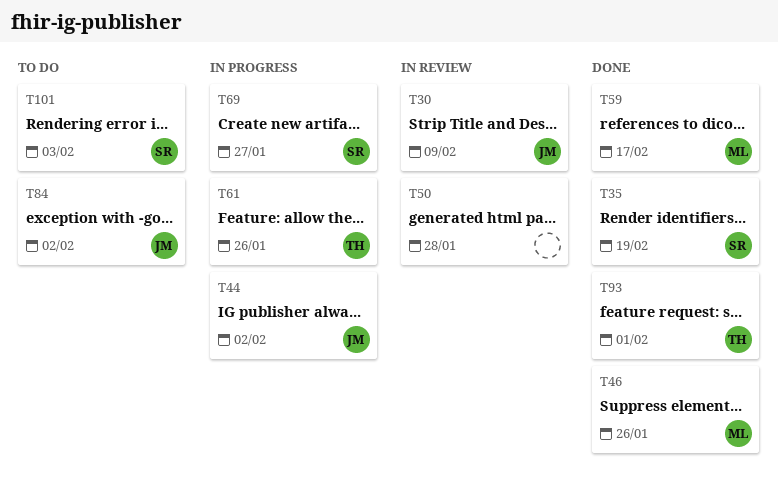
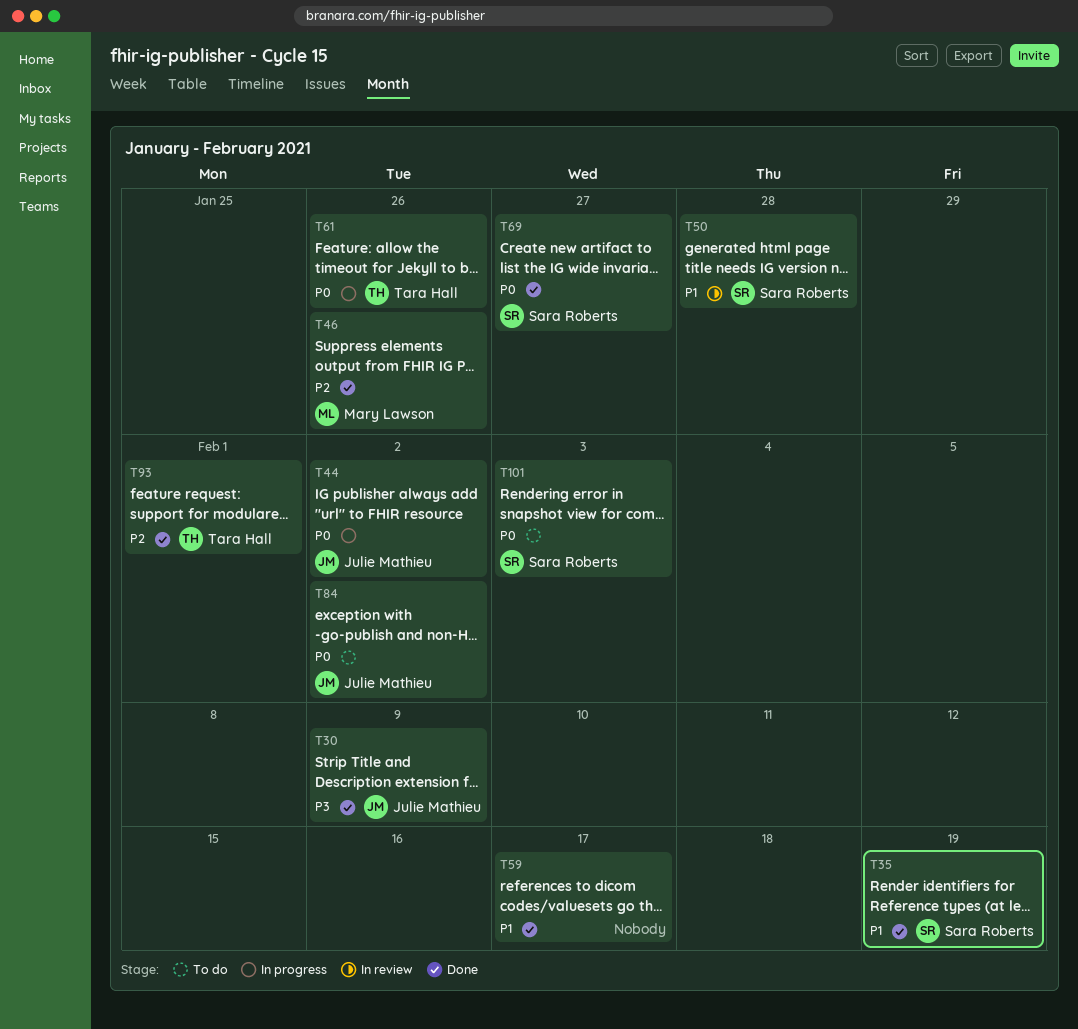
T30, status: In review -> Done
T50, owner: none -> Sara Roberts
T59, owner: Mary Lawson -> none
T69, status: In progress -> Done

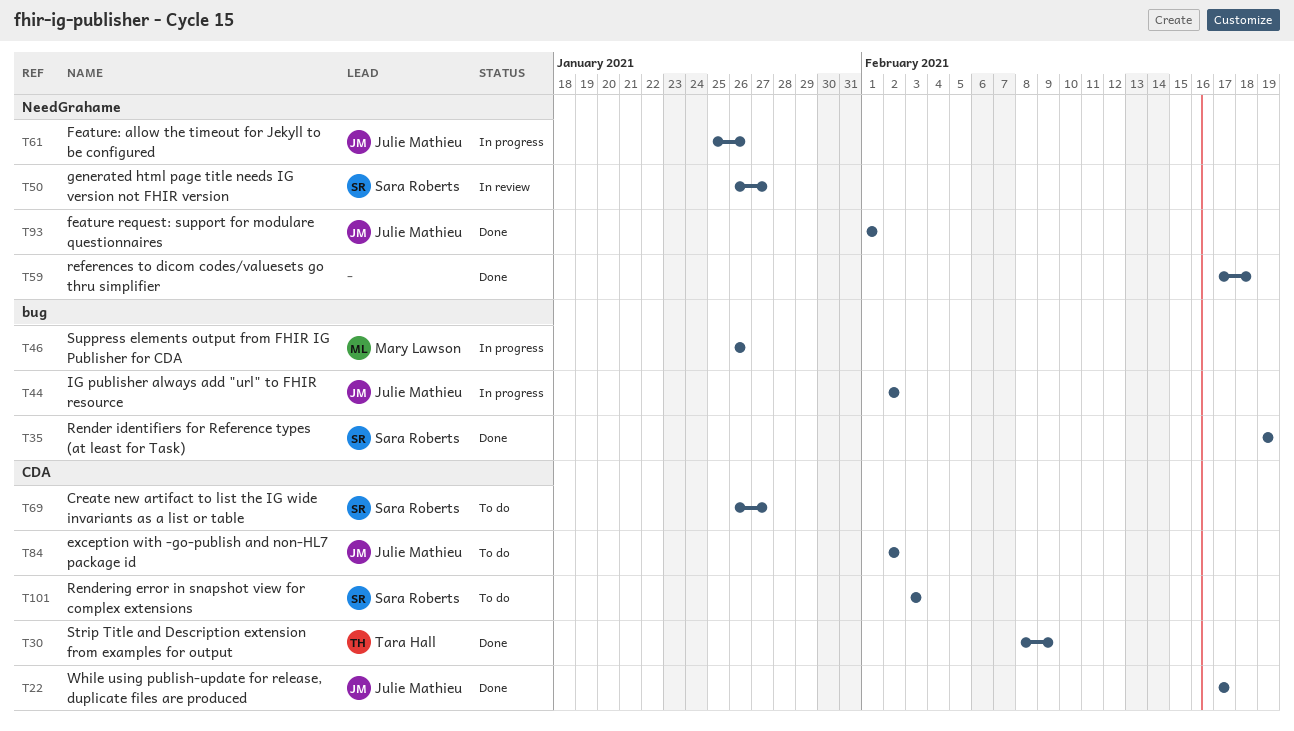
T22: none -> present
T30, owner: Julie Mathieu -> Tara Hall
T46, status: Done -> In progress
T50, due: Jan 28 -> Jan 27
T59, due: Feb 17 -> Feb 18
T61, owner: Tara Hall -> Julie Mathieu
T69, status: Done -> To do
T93, owner: Tara Hall -> Julie Mathieu

